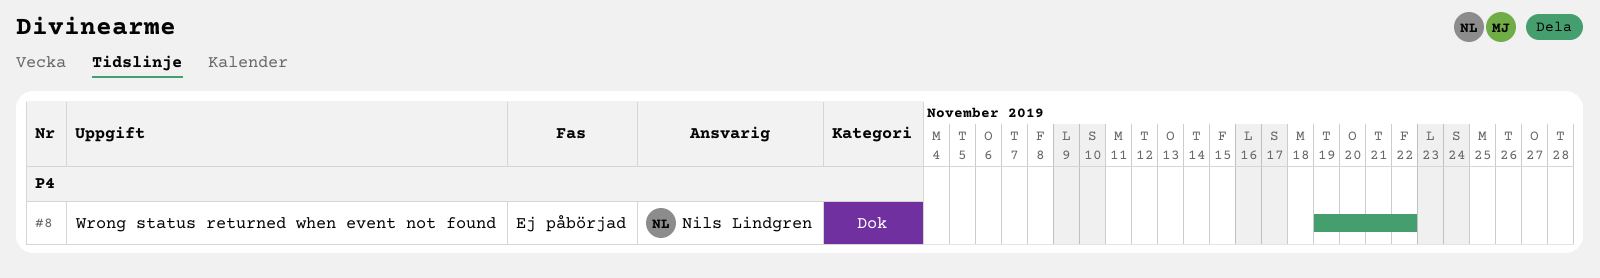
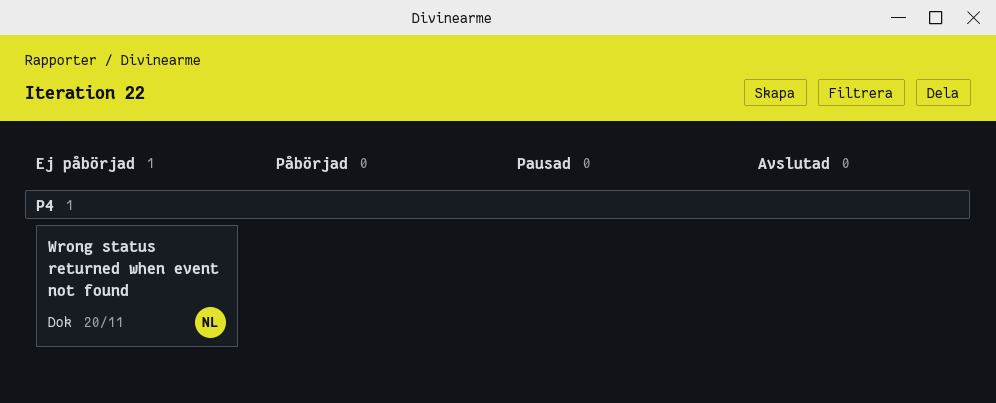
Wrong status returned when event not found, due: Nov 22 -> Nov 20

